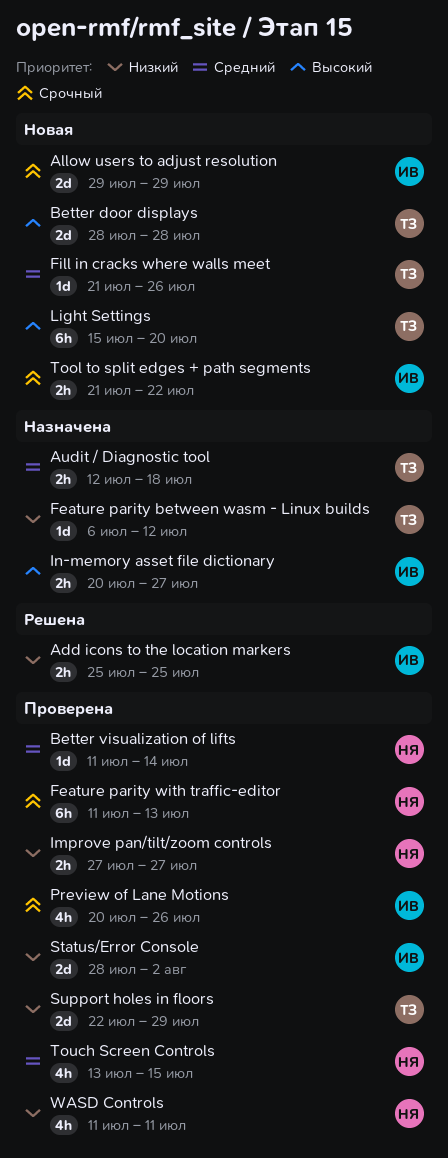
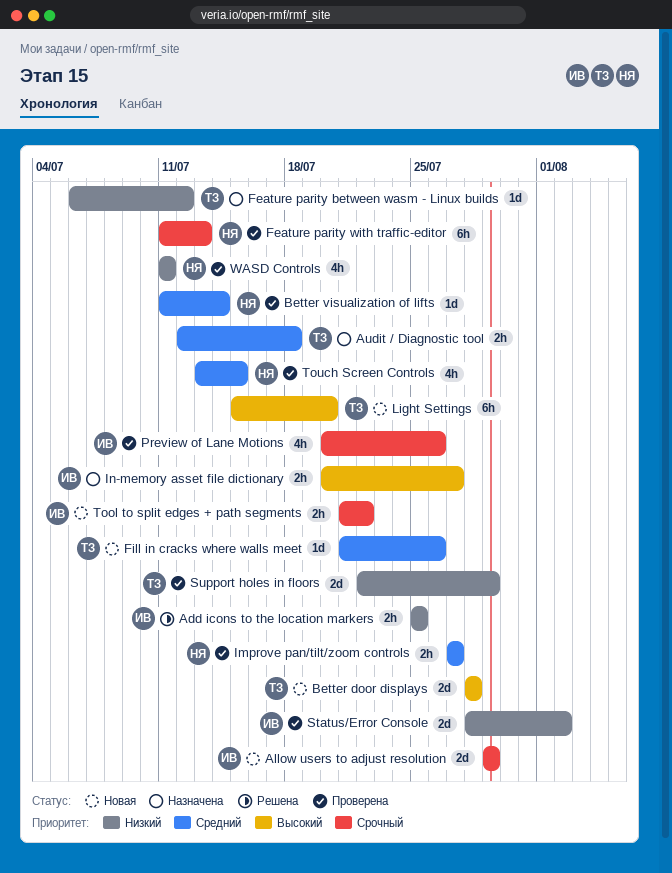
Improve pan/tilt/zoom controls, priority: Низкий -> Средний

